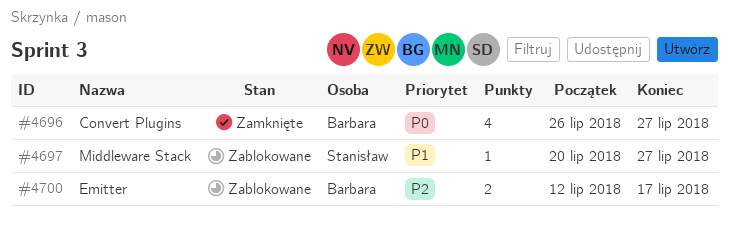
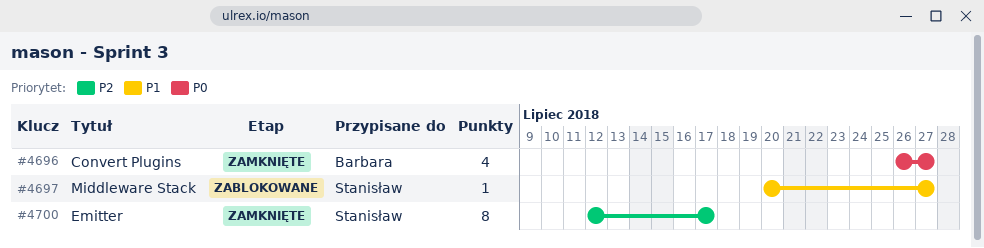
#4700, status: Zablokowane -> Zamknięte
#4700, owner: Barbara -> Stanisław
#4700, estimate: 2 -> 8

